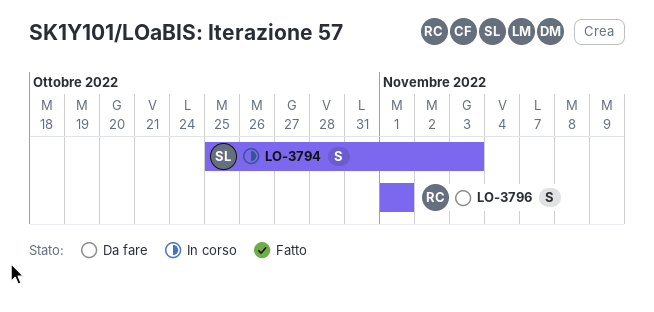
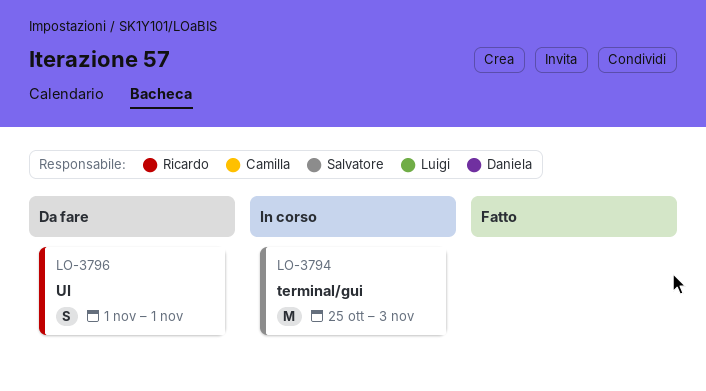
LO-3794, estimate: S -> M

